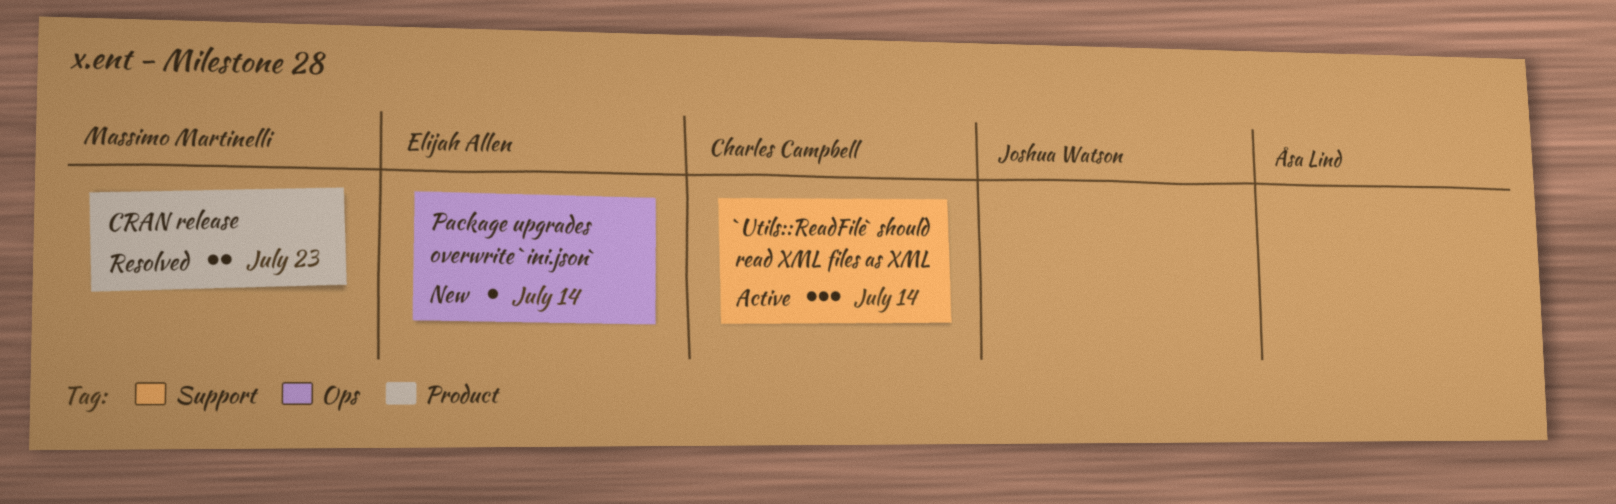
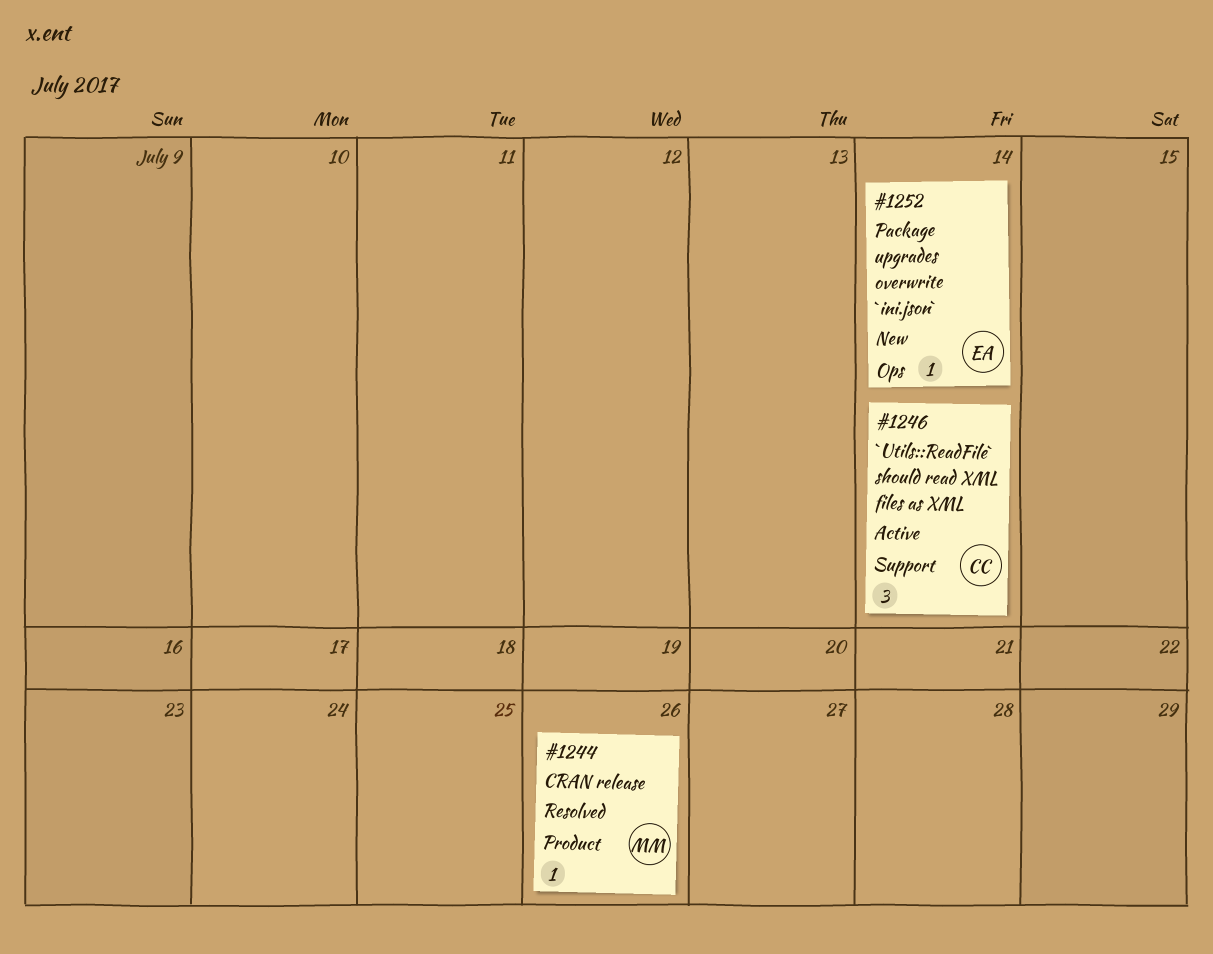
CRAN release, estimate: 2 -> 1
CRAN release, due: Jul 23 -> Jul 26

